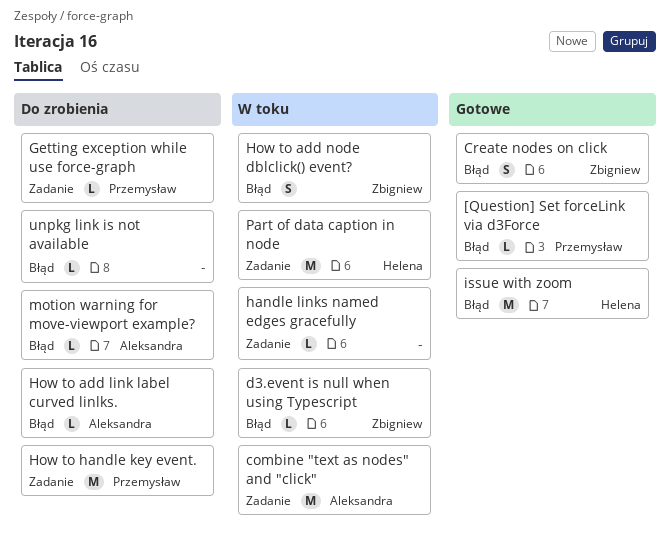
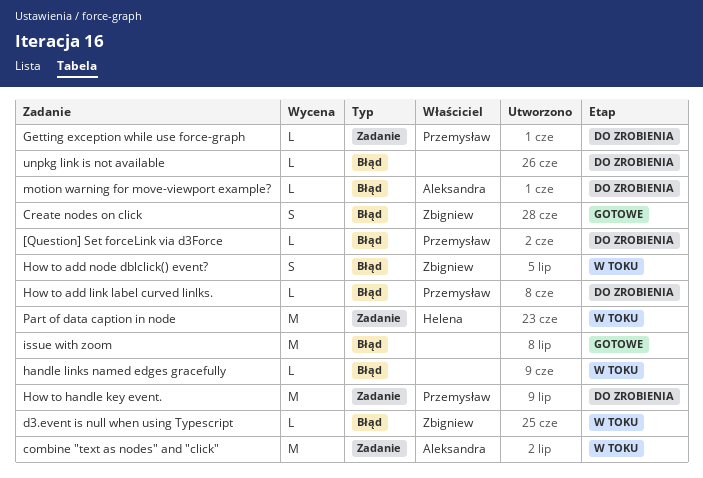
[Question] Set forceLink via d3Force, status: Gotowe -> Do zrobienia
handle links named edges gracefully, label: Zadanie -> Błąd
How to add link label curved linlks., owner: Aleksandra -> Przemysław
issue with zoom, owner: Helena -> none

